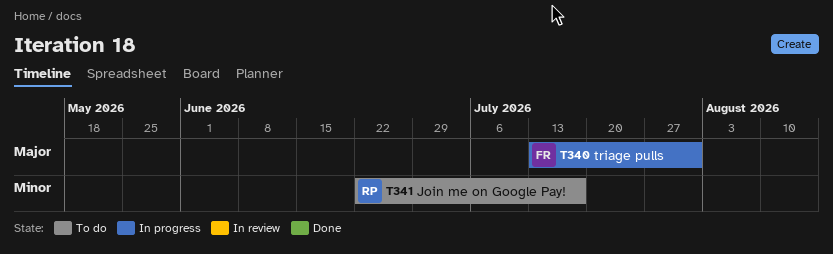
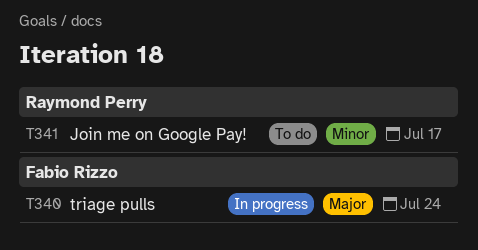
T340, due: Jul 31 -> Jul 24

